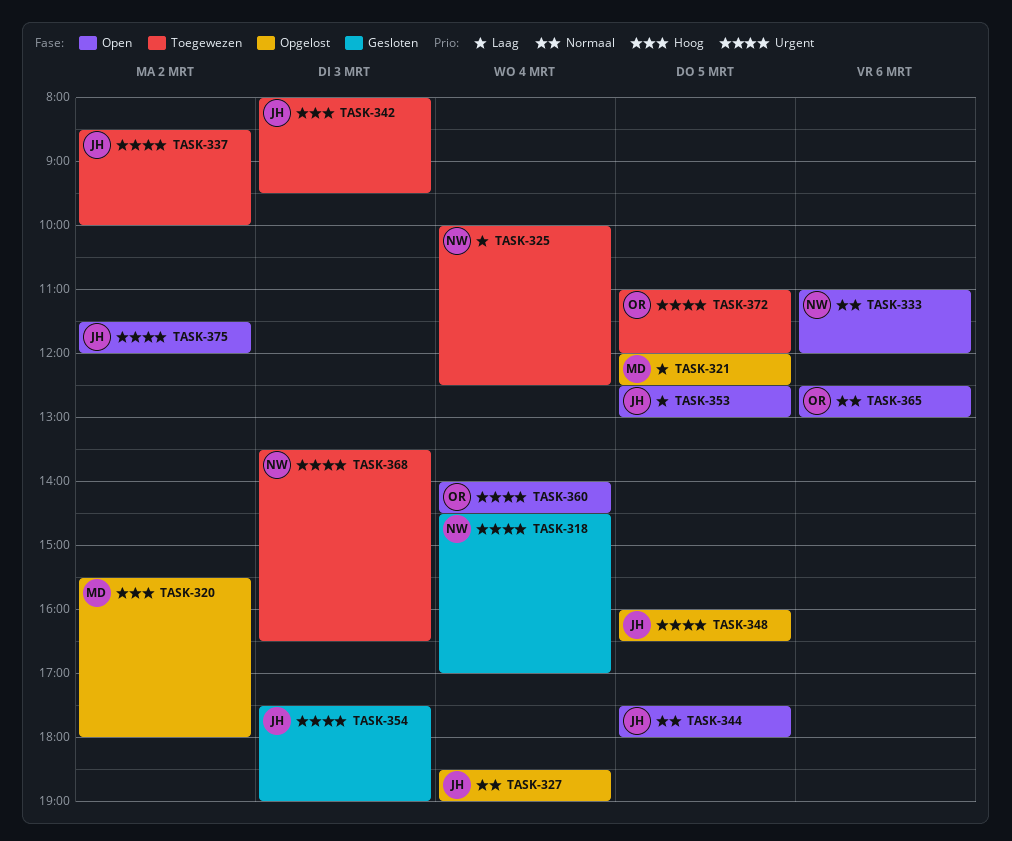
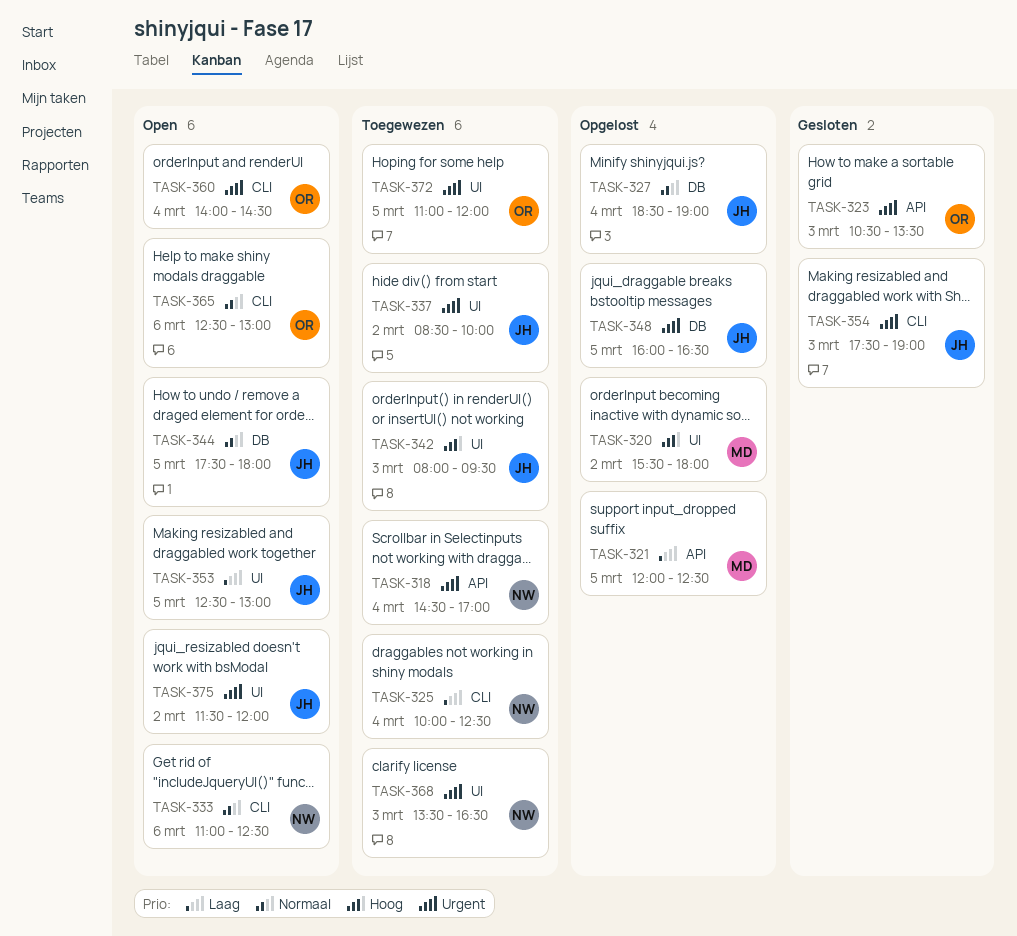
TASK-318, status: Gesloten -> Toegewezen
TASK-323: none -> present
TASK-333, ends: 12:00 -> 12:30

